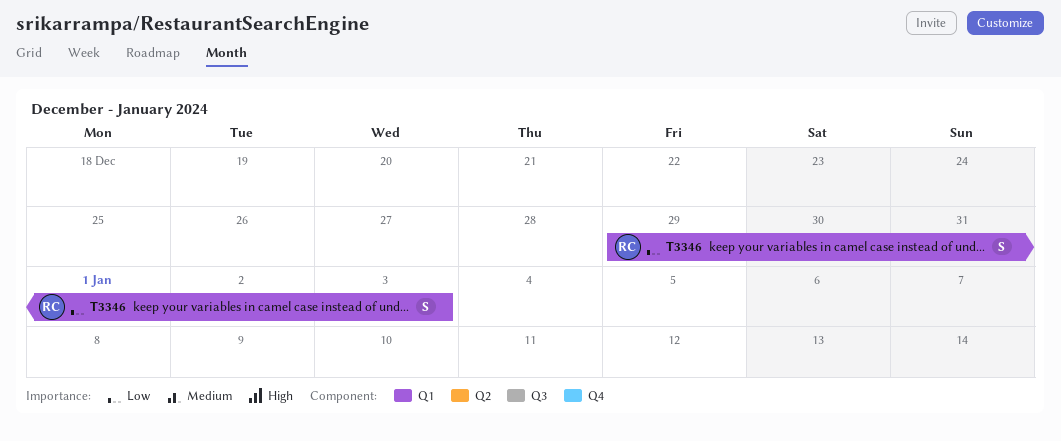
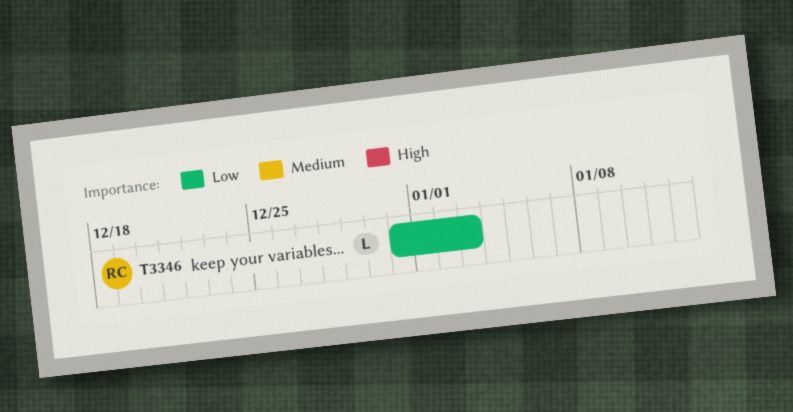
T3346, estimate: S -> L
T3346, start: Dec 29 -> Dec 31

